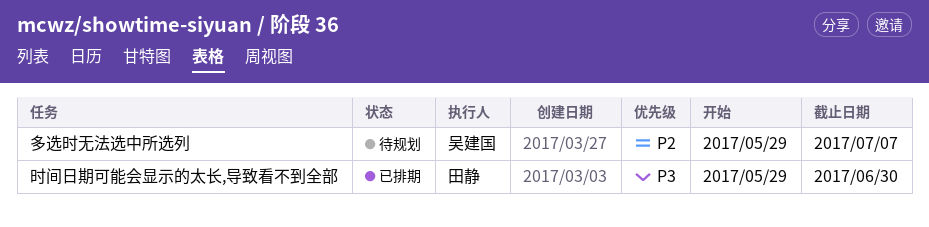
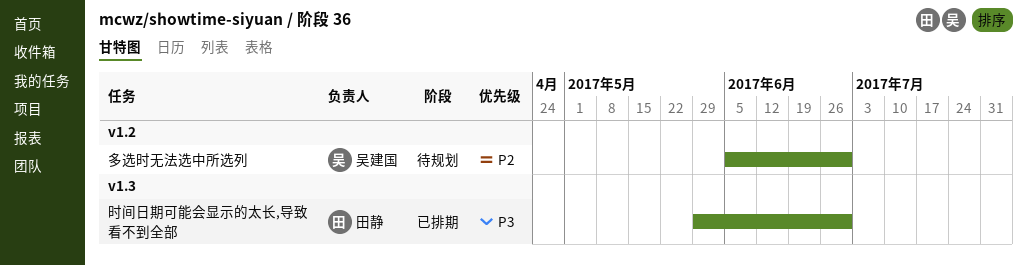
多选时无法选中所选列, start: May 29 -> Jun 5
多选时无法选中所选列, due: Jul 7 -> Jun 30

